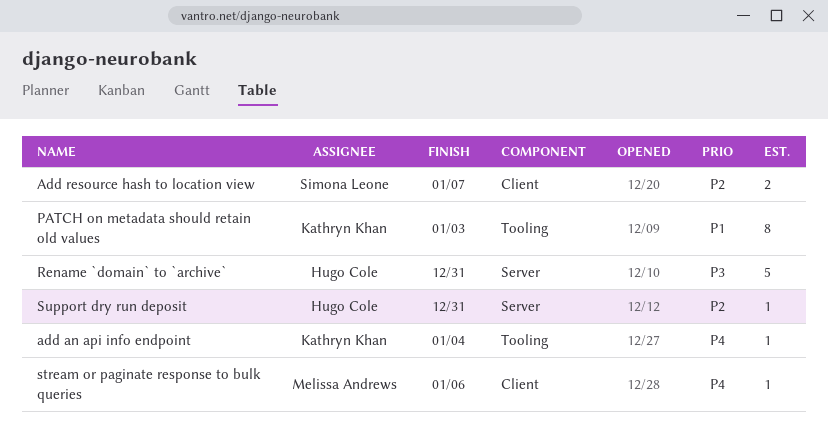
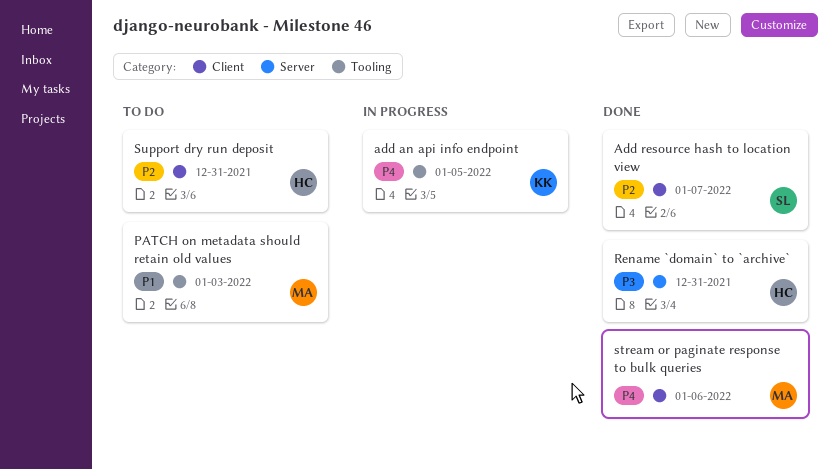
add an api info endpoint, due: Jan 4 -> Jan 5
PATCH on metadata should retain old values, owner: Kathryn Khan -> Melissa Andrews
Support dry run deposit, label: Server -> Client

